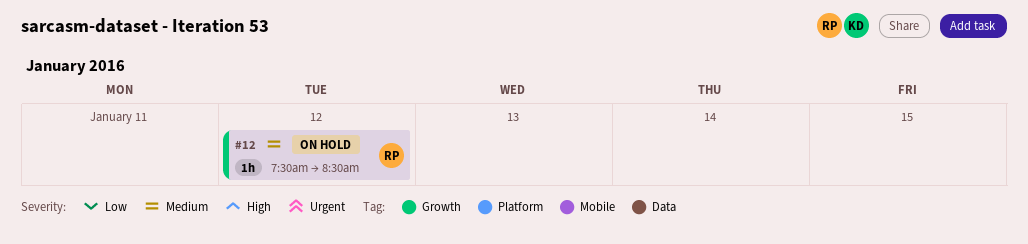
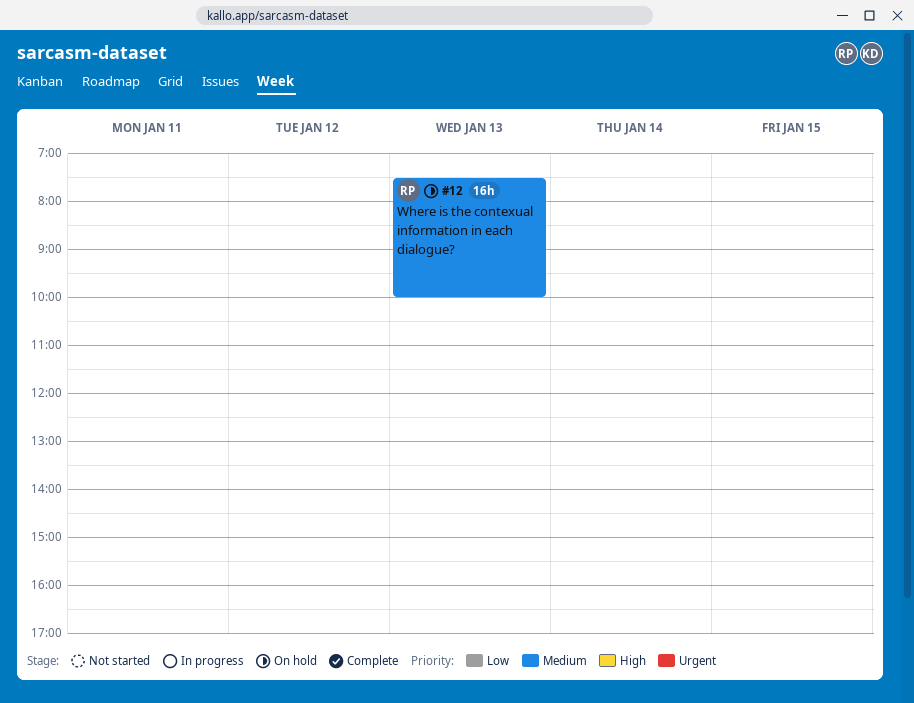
#12, estimate: 1h -> 16h
#12, day: Jan 12 -> Jan 13
#12, ends: 08:30 -> 10:00

